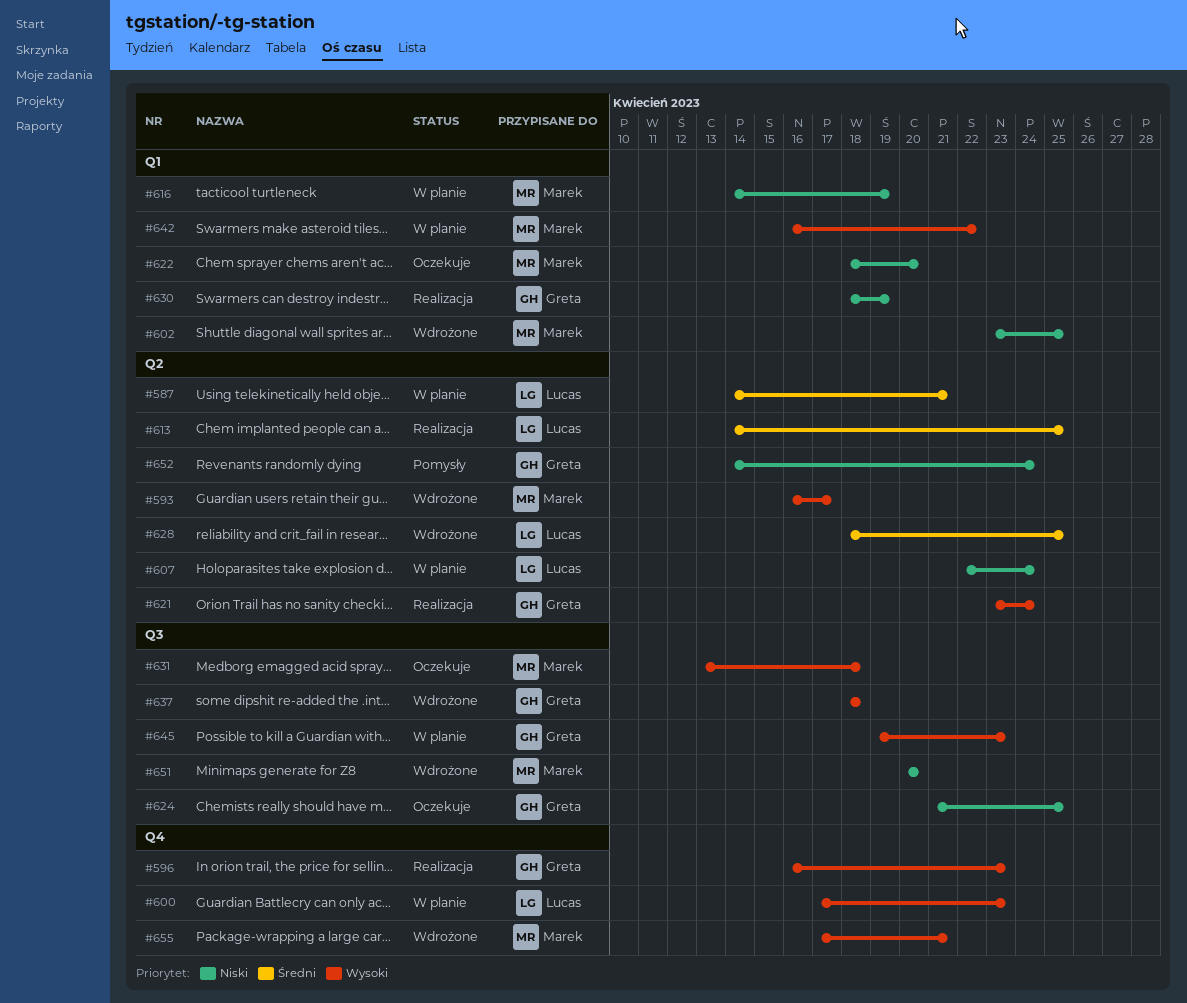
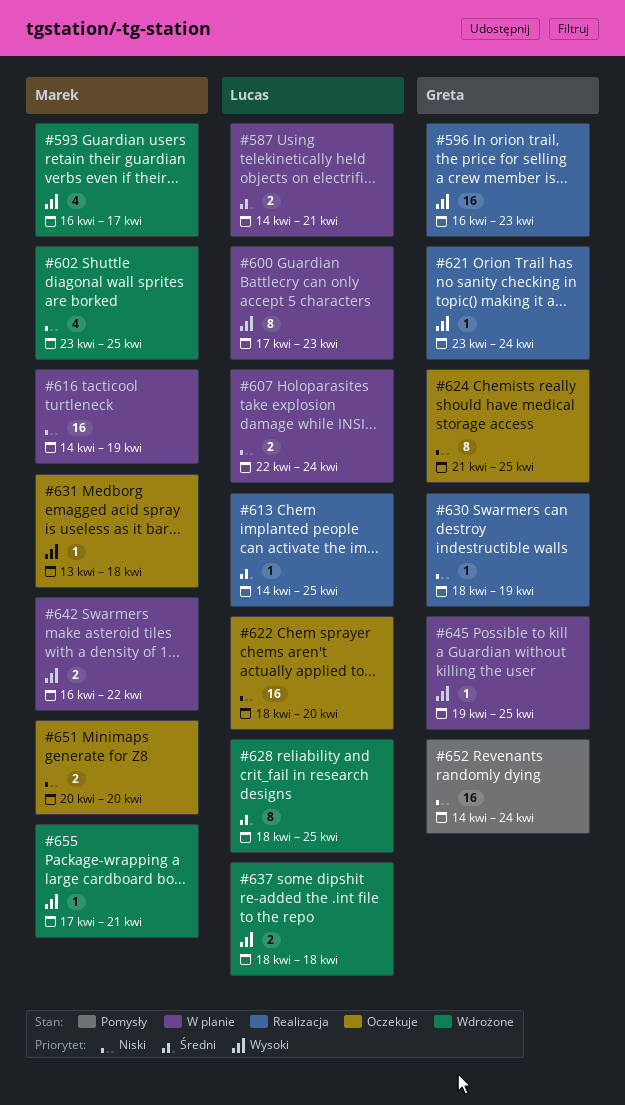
#622, owner: Marek -> Lucas
#637, owner: Greta -> Lucas
#645, due: Apr 23 -> Apr 25
#651, status: Wdrożone -> Oczekuje

